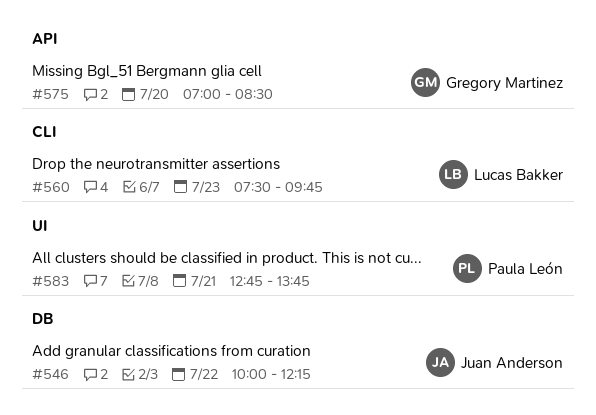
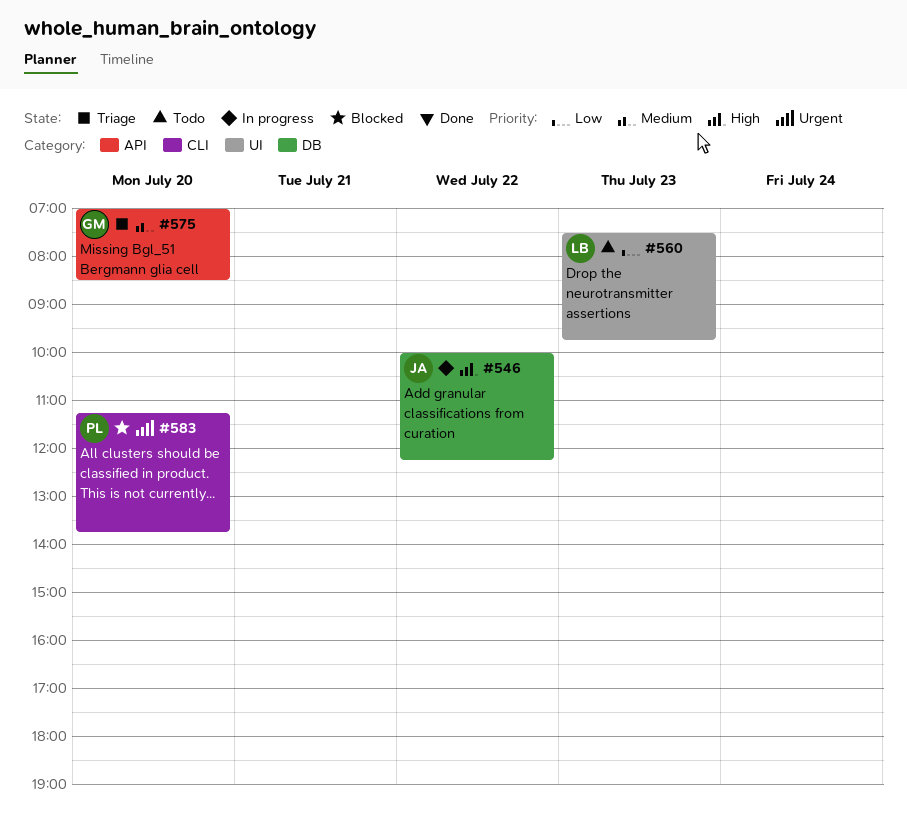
#560, label: CLI -> UI
#583, label: UI -> CLI
#583, day: Jul 21 -> Jul 20
#583, begins: 12:45 -> 11:15

